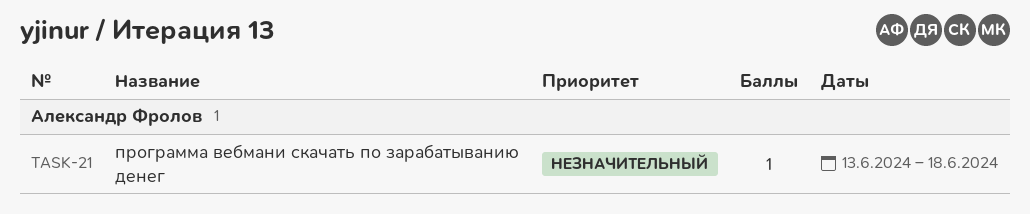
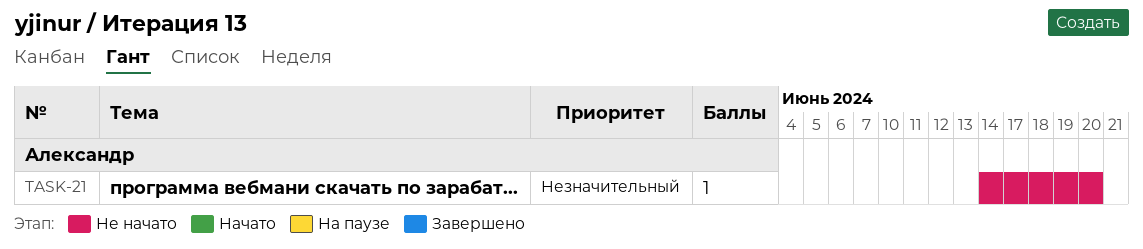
TASK-21, start: Jun 13 -> Jun 14
TASK-21, due: Jun 18 -> Jun 20

